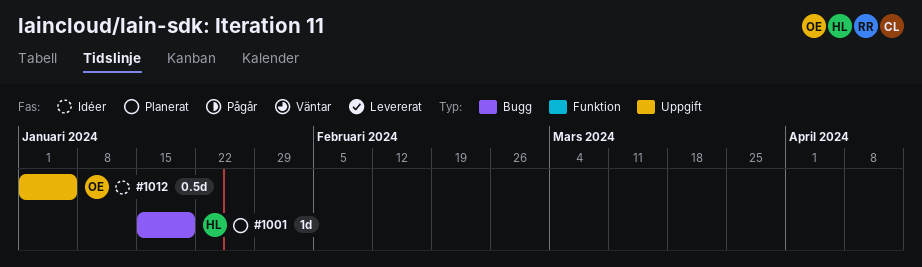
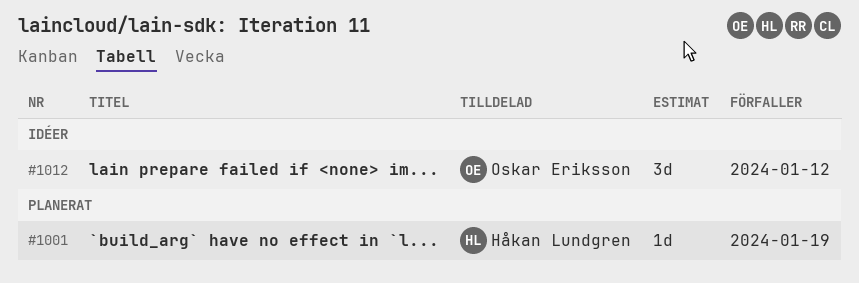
#1012, estimate: 0.5d -> 3d
#1012, due: Jan 5 -> Jan 12

